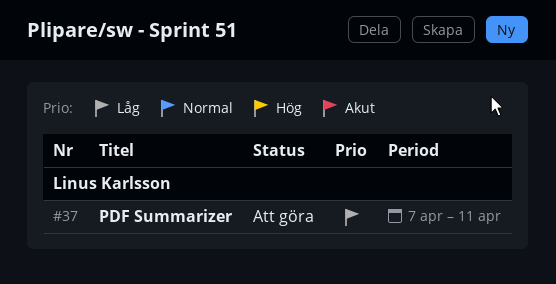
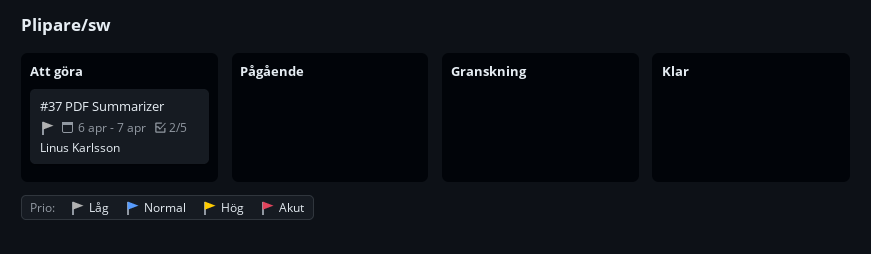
#37, start: Apr 7 -> Apr 6
#37, due: Apr 11 -> Apr 7

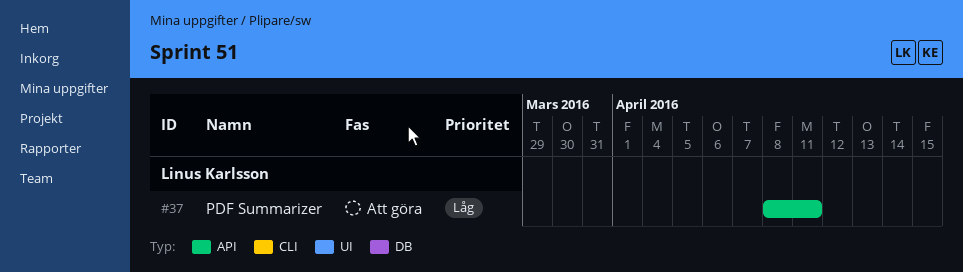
#37, start: Apr 6 -> Apr 8
#37, due: Apr 7 -> Apr 11

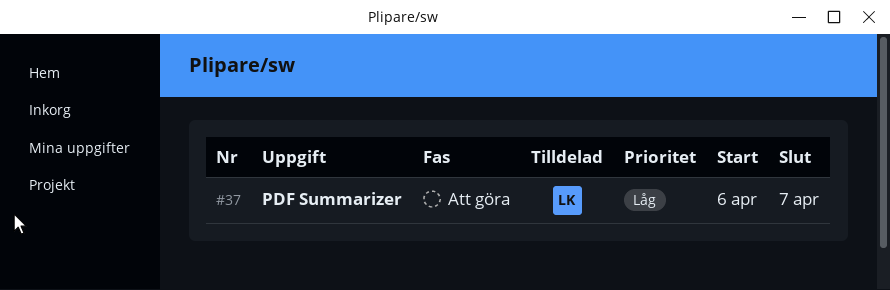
#37, start: Apr 8 -> Apr 6
#37, due: Apr 11 -> Apr 7

